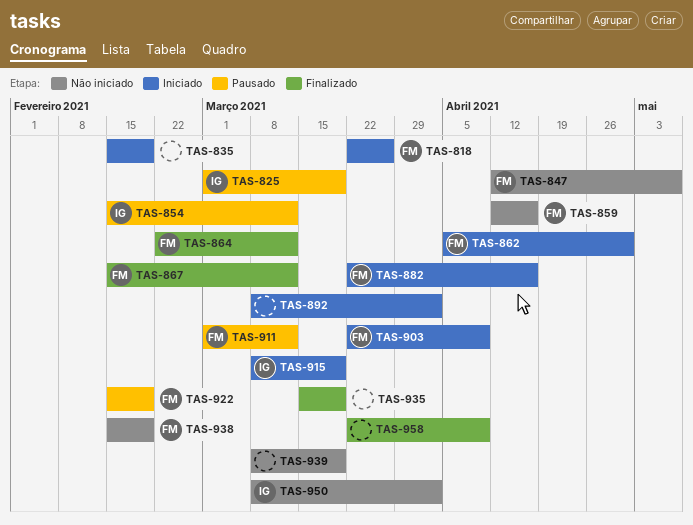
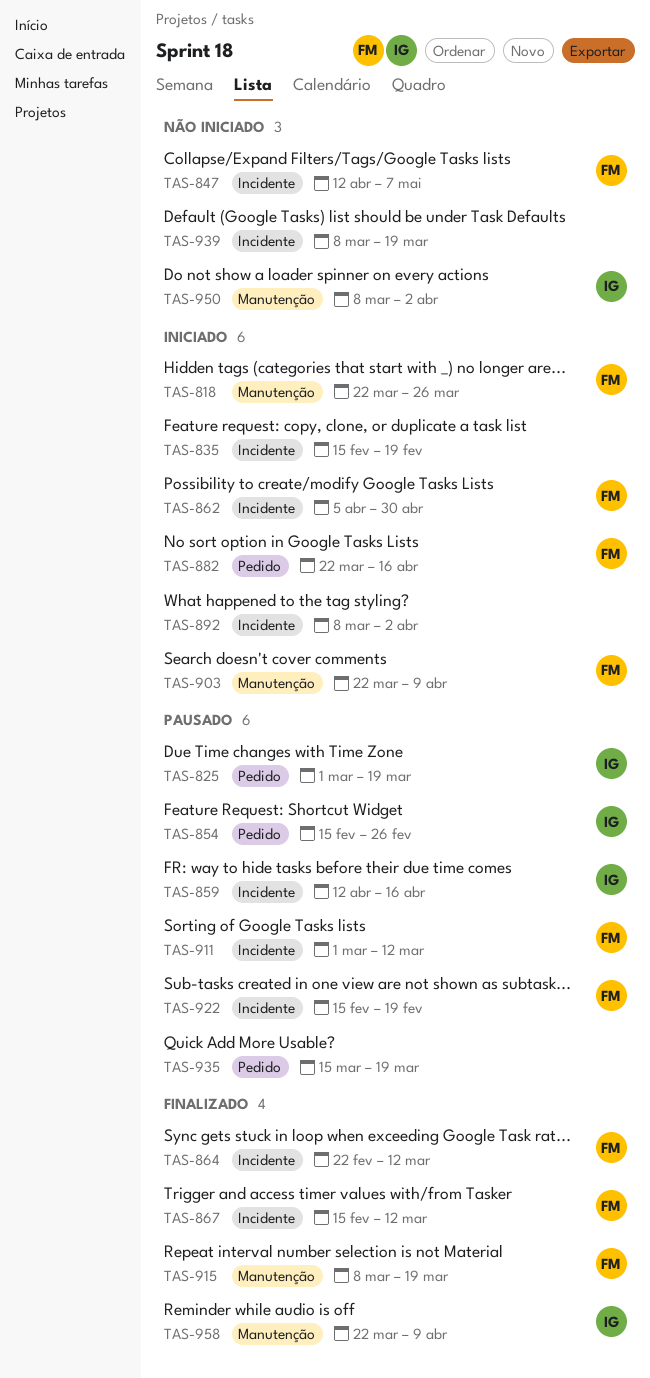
TAS-854, due: Mar 12 -> Feb 26
TAS-859, status: Não iniciado -> Pausado
TAS-859, owner: FM -> IG
TAS-915, status: Iniciado -> Finalizado
TAS-915, owner: IG -> FM
TAS-935, status: Finalizado -> Pausado
TAS-938: present -> none
TAS-958, owner: none -> IG

